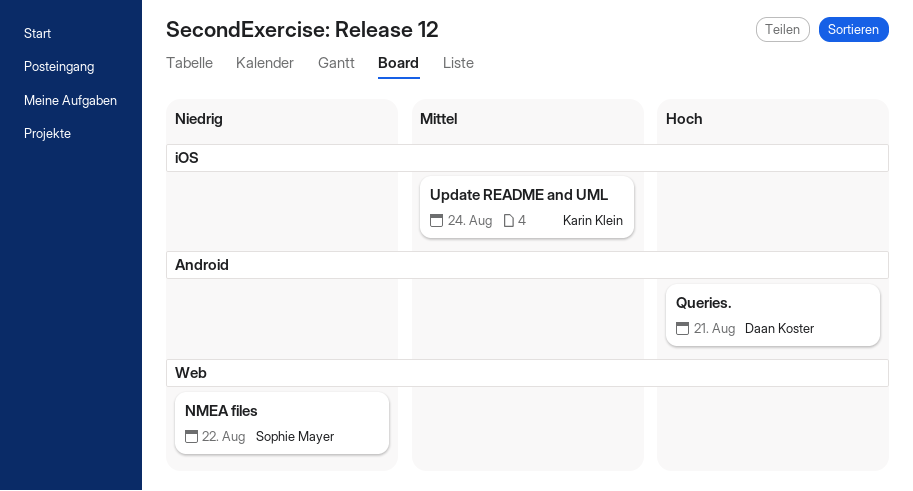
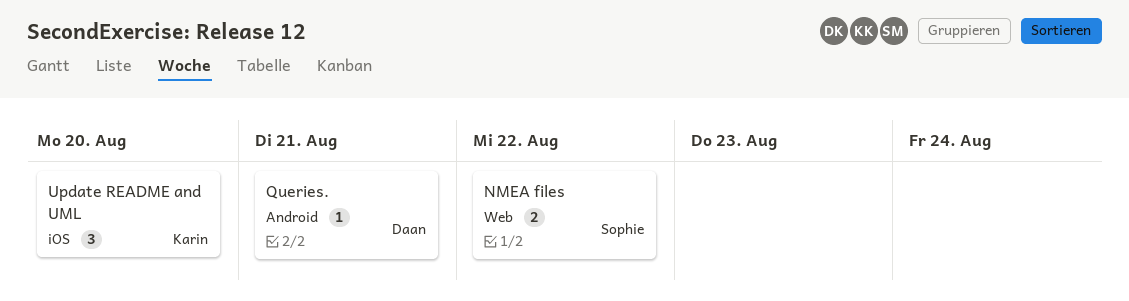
Update README and UML, due: Aug 24 -> Aug 20

